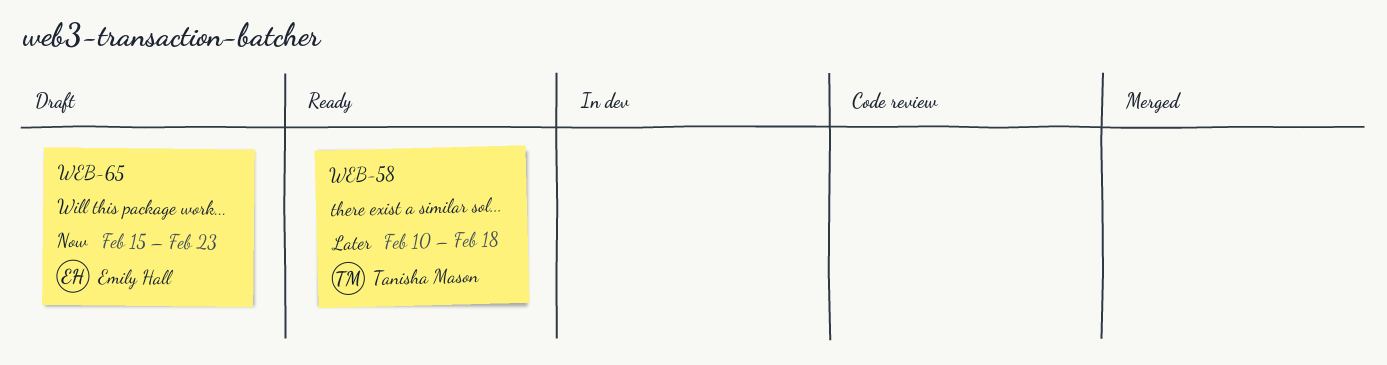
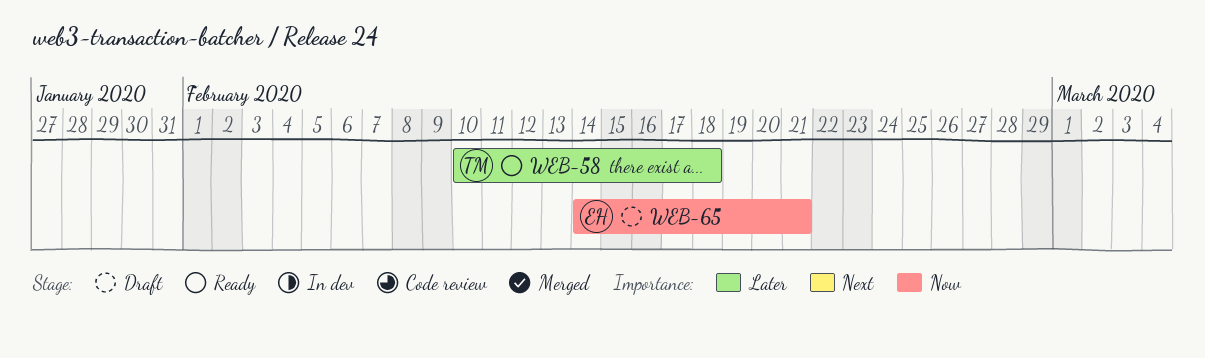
WEB-65, start: Feb 15 -> Feb 14
WEB-65, due: Feb 23 -> Feb 21

